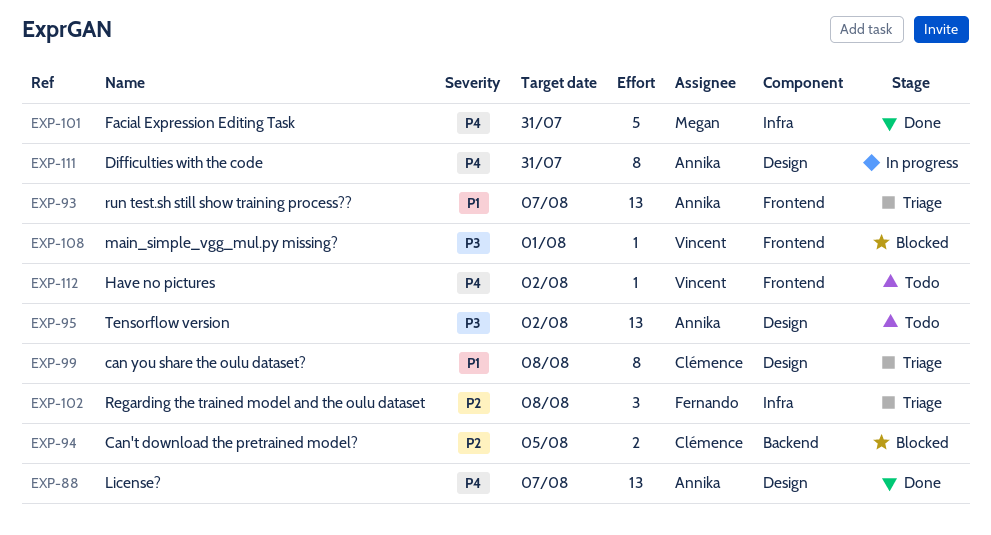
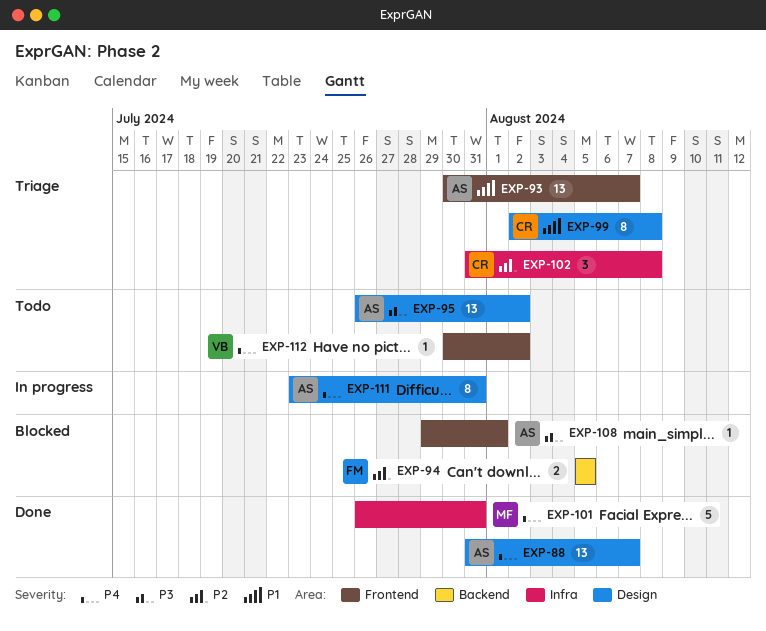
EXP-94, owner: Clémence -> Fernando
EXP-102, owner: Fernando -> Clémence
EXP-108, owner: Vincent -> Annika

